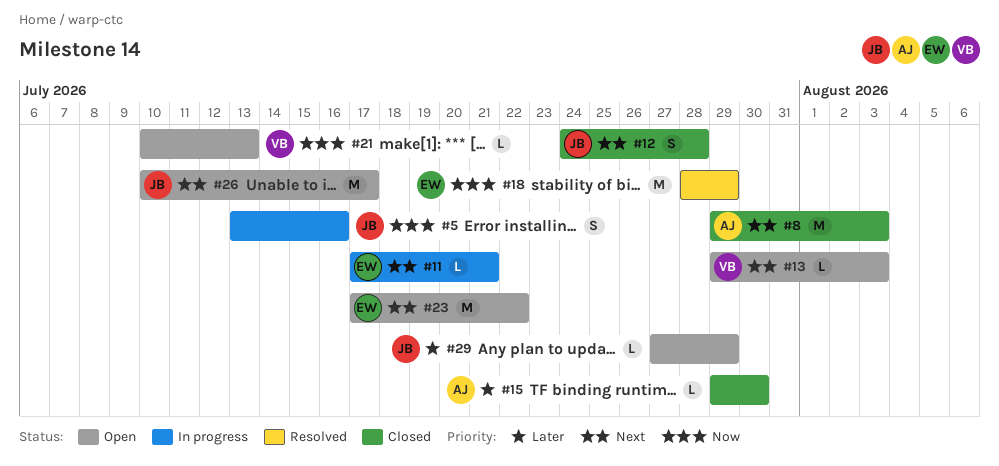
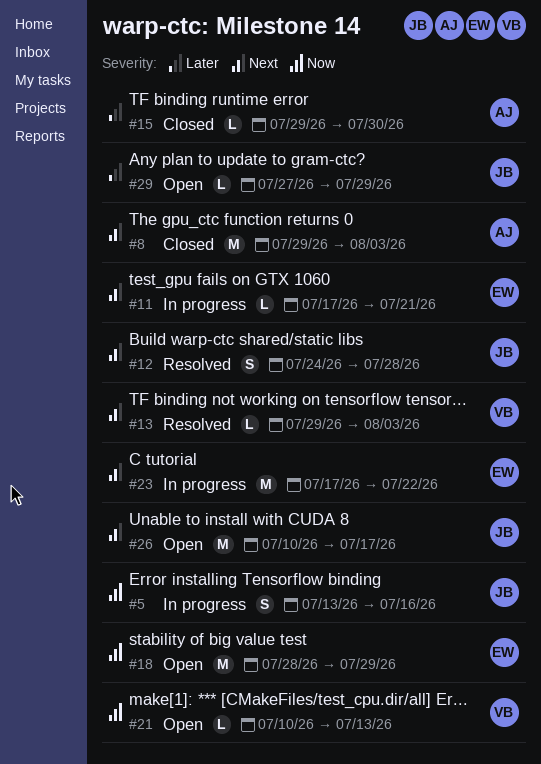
#12, status: Closed -> Resolved
#13, status: Open -> Resolved
#18, status: Resolved -> Open
#23, status: Open -> In progress

